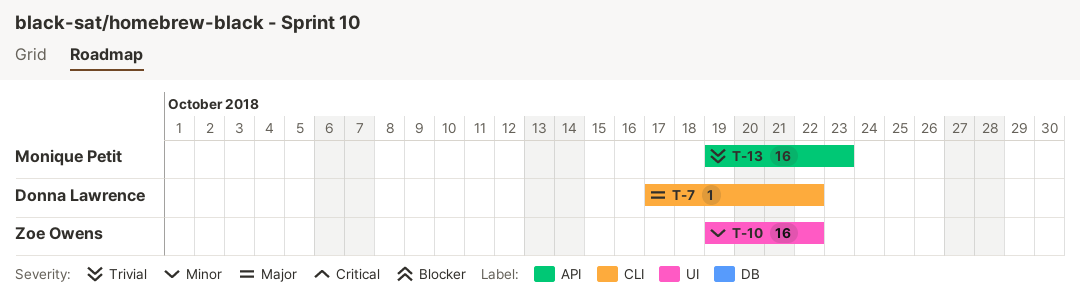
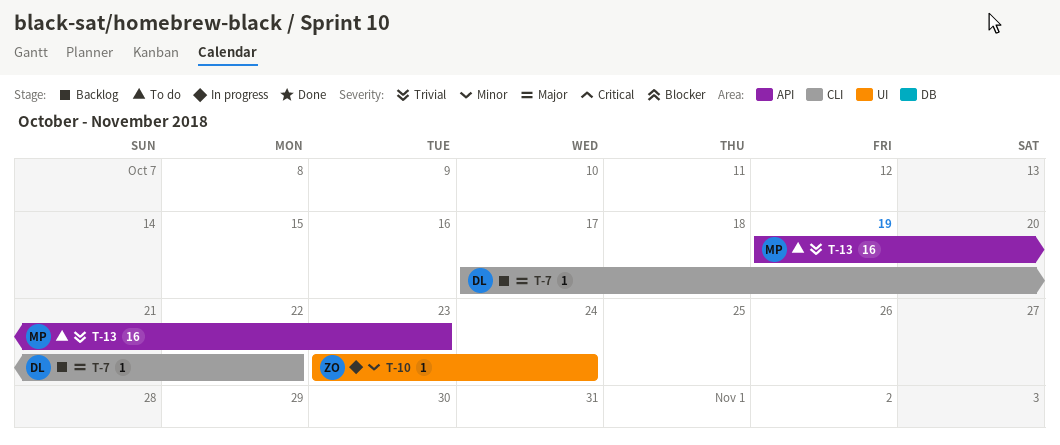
T-10, estimate: 16 -> 1
T-10, start: Oct 19 -> Oct 23
T-10, due: Oct 22 -> Oct 24

